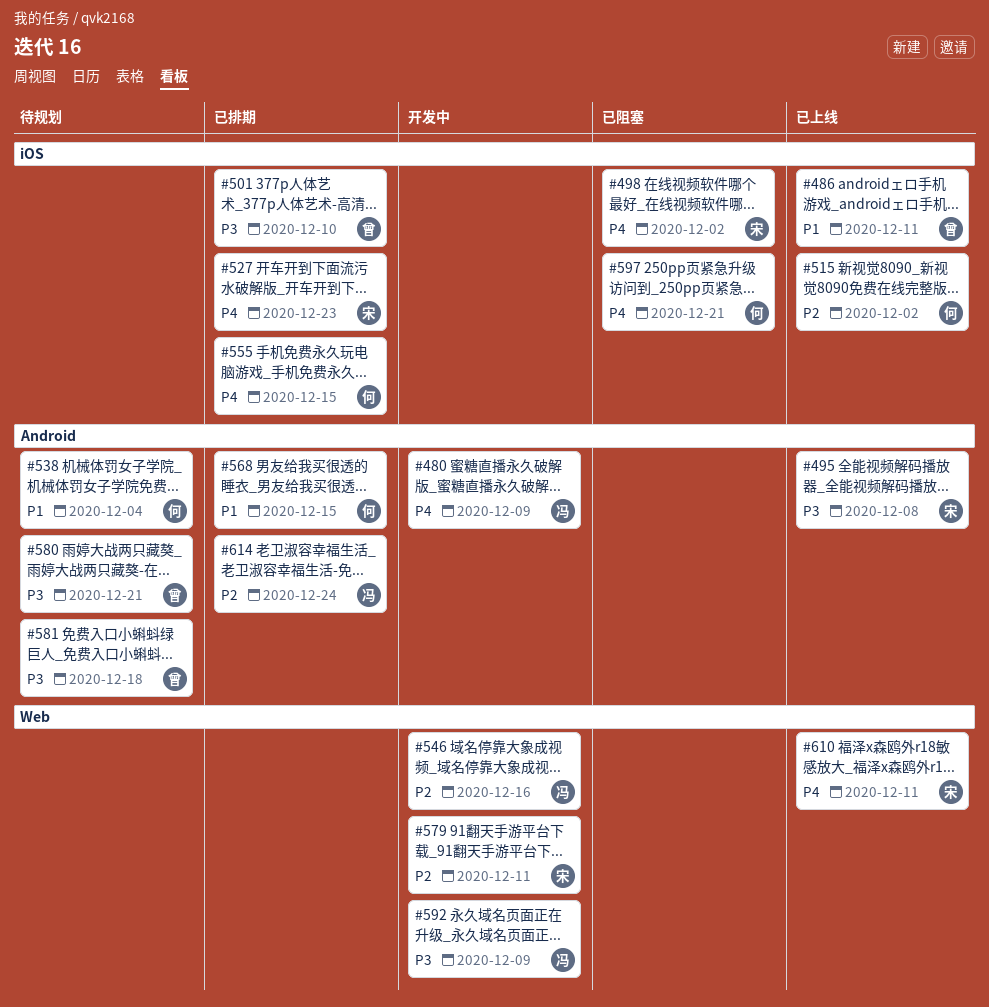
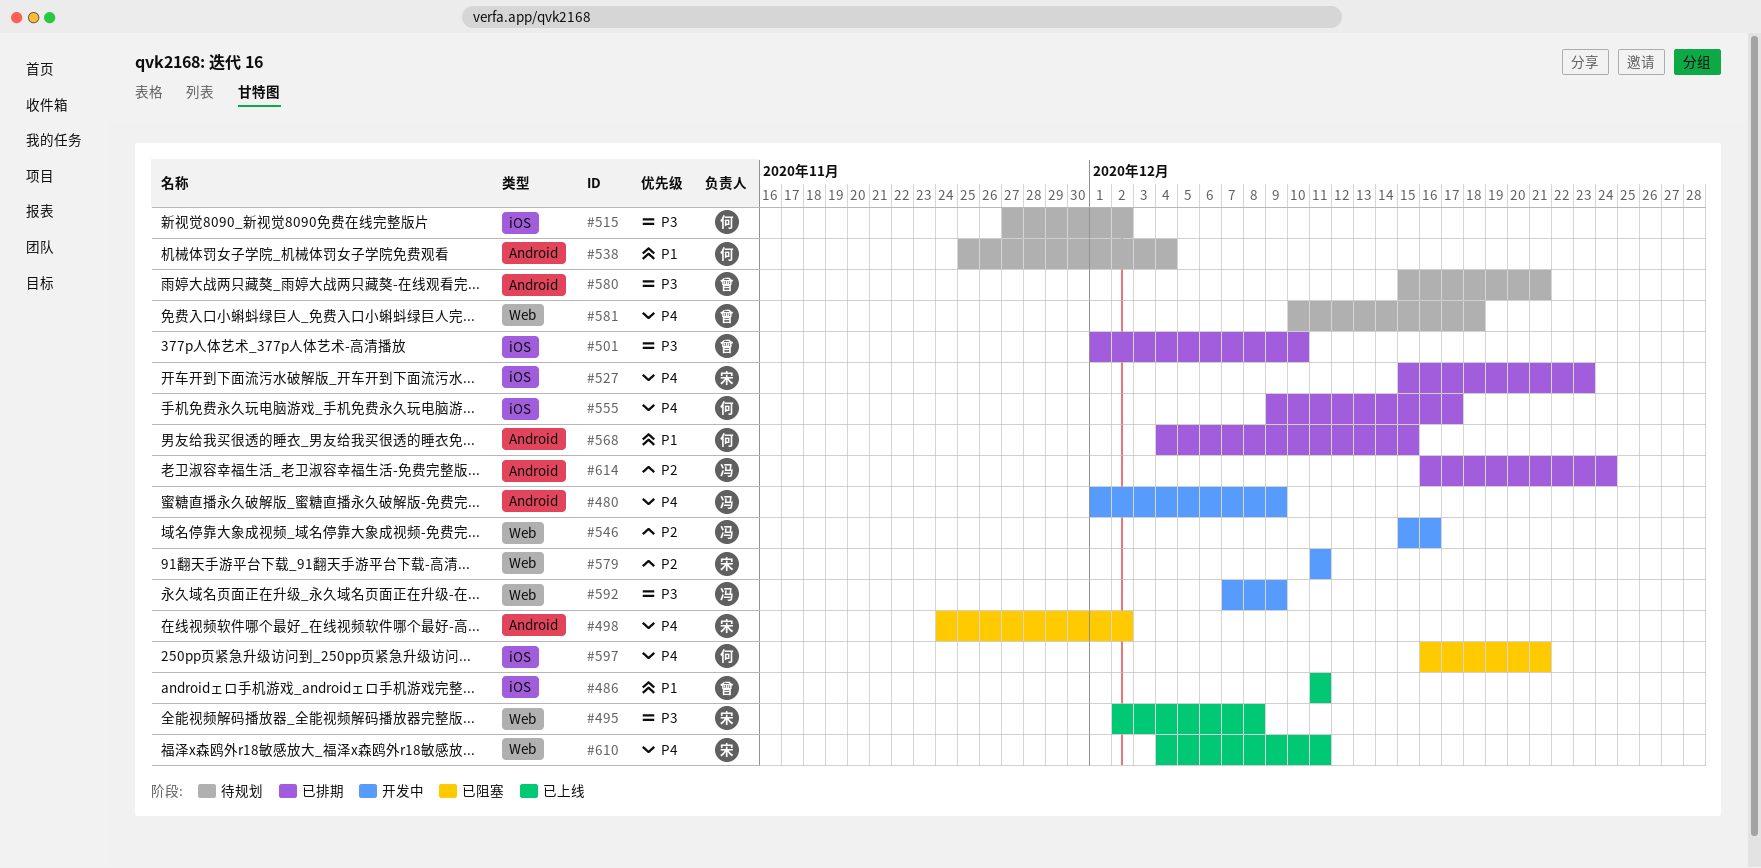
#495, label: Android -> Web
#498, label: iOS -> Android
#515, status: 已上线 -> 待规划
#515, priority: P2 -> P3
#555, due: Dec 15 -> Dec 17
#581, priority: P3 -> P4
#581, label: Android -> Web

